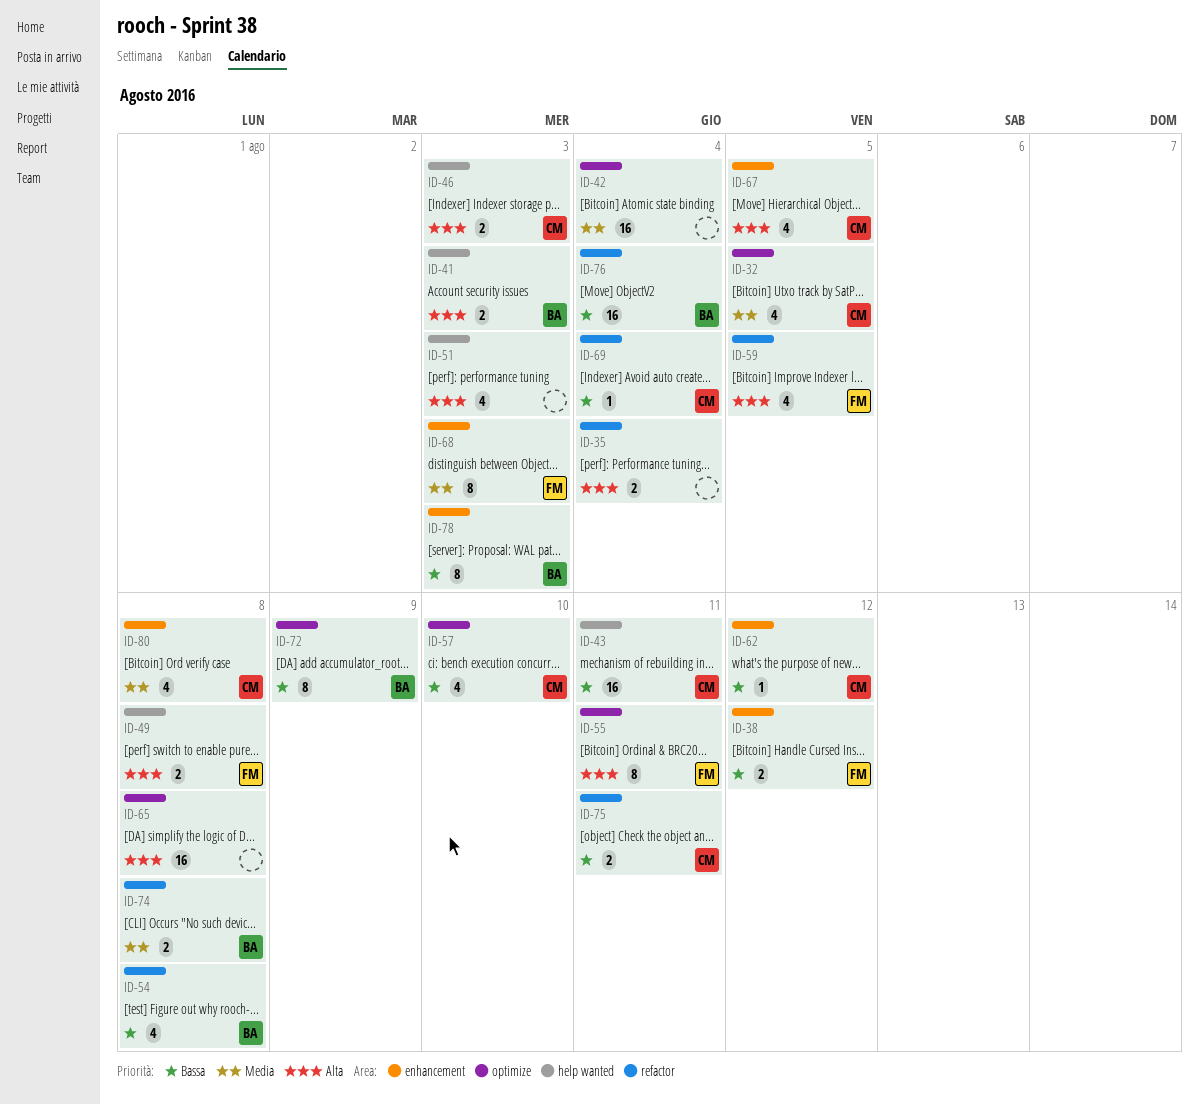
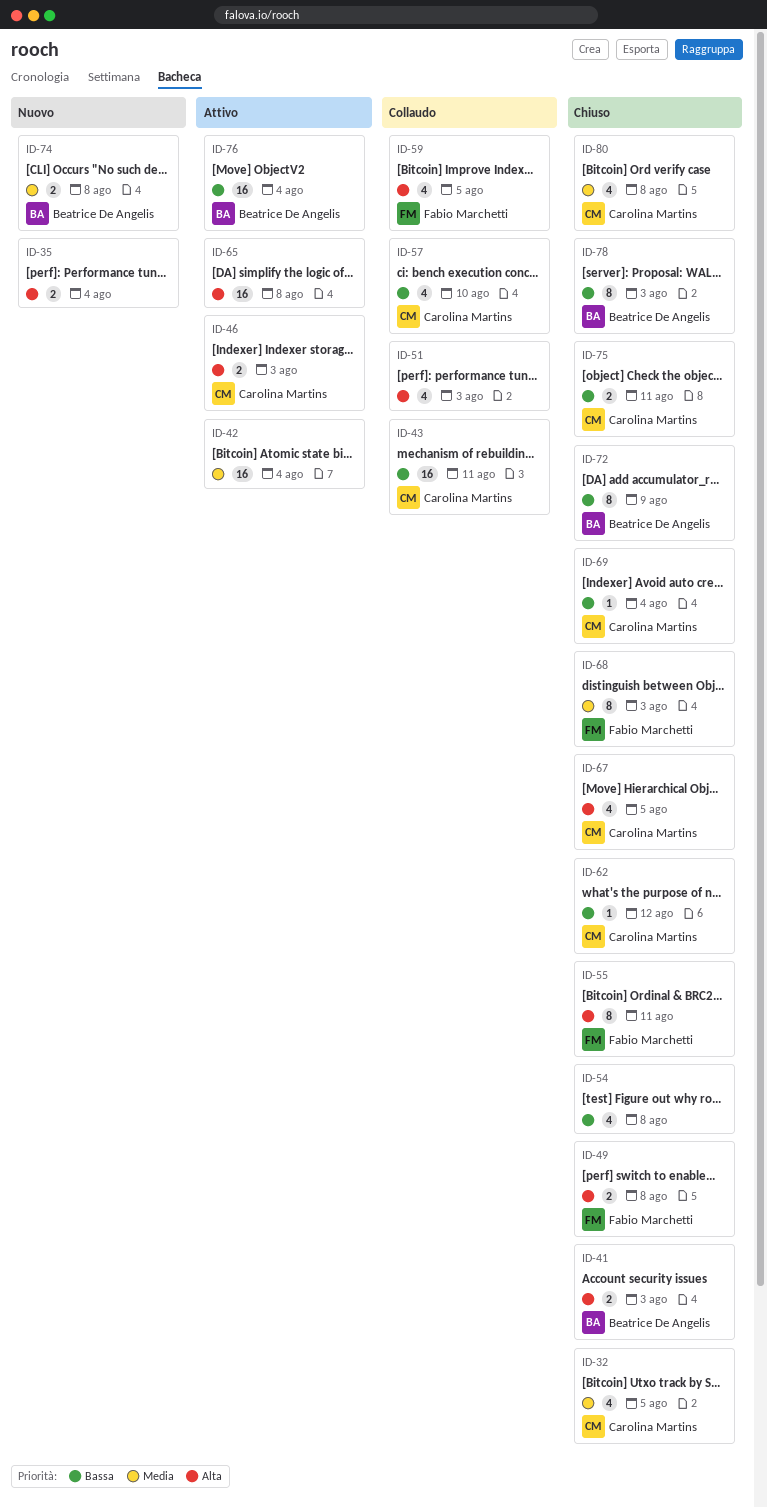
ID-38: present -> none
ID-54, owner: Beatrice De Angelis -> none

